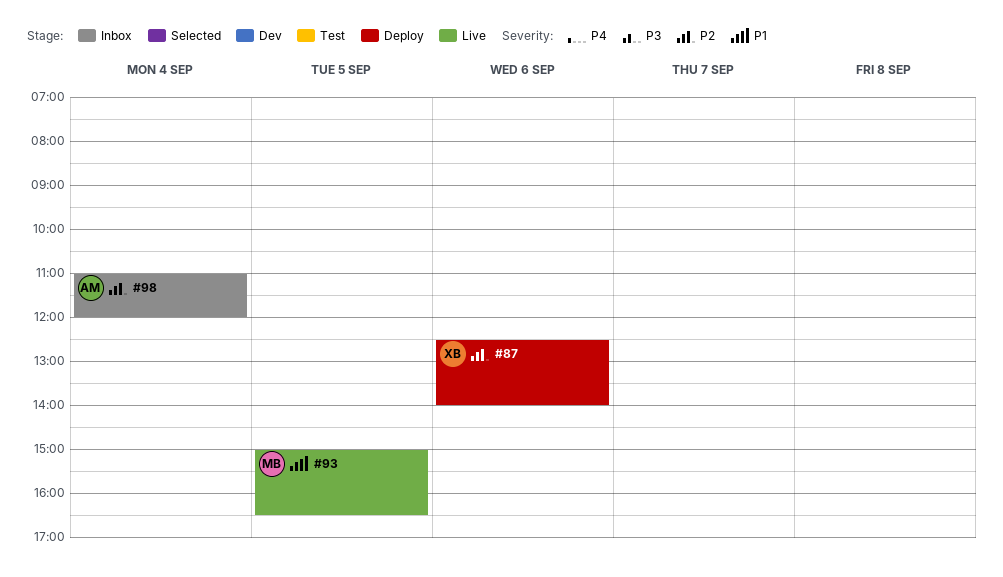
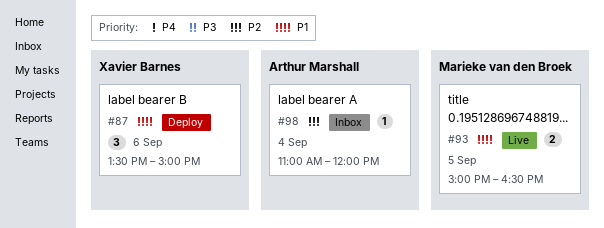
#87, priority: P2 -> P1
#87, begins: 12:30 -> 13:30
#87, ends: 14:00 -> 15:00

